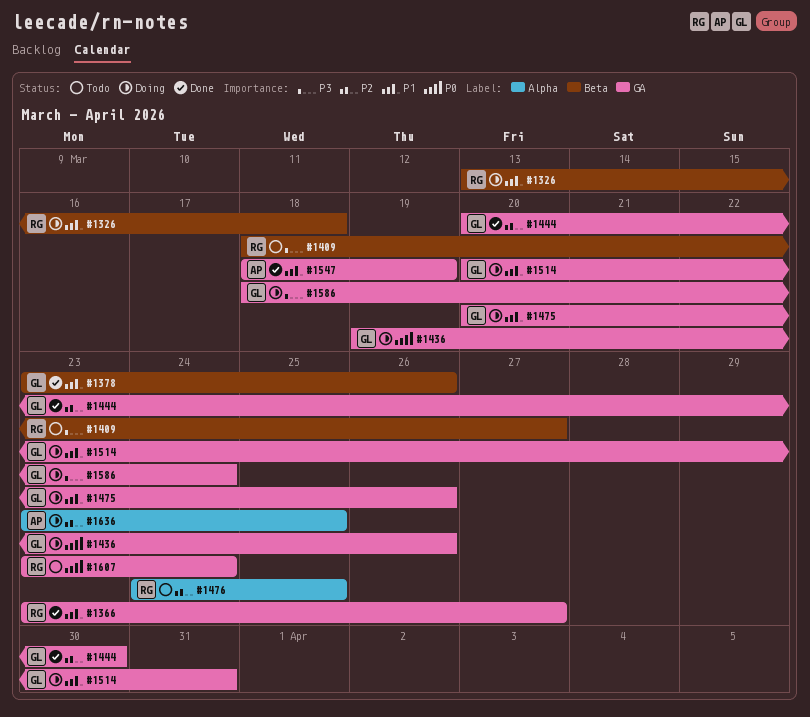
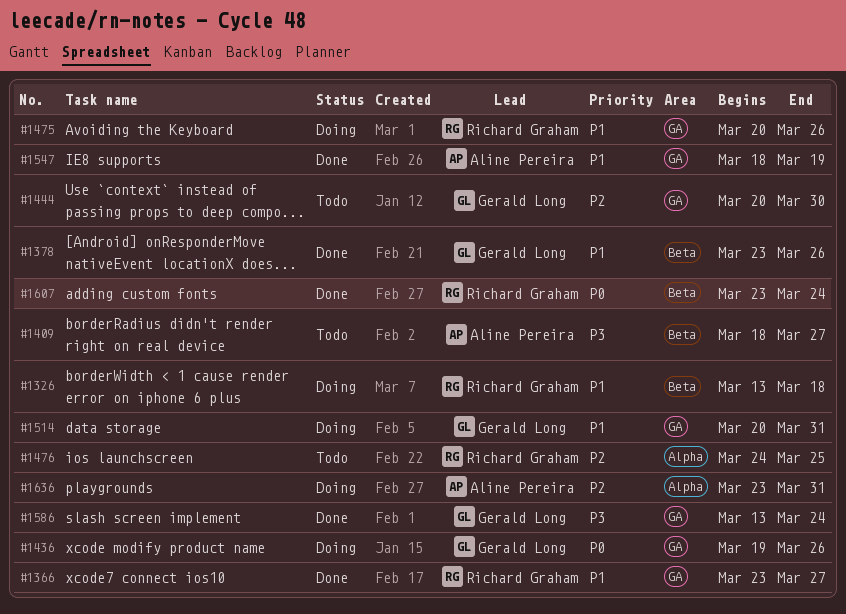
#1409, owner: Richard Graham -> Aline Pereira
#1444, status: Done -> Todo
#1475, owner: Gerald Long -> Richard Graham
#1586, status: Doing -> Done
#1586, start: Mar 18 -> Mar 13
#1607, status: Todo -> Done
#1607, label: GA -> Beta
#1636, due: Mar 25 -> Mar 31

